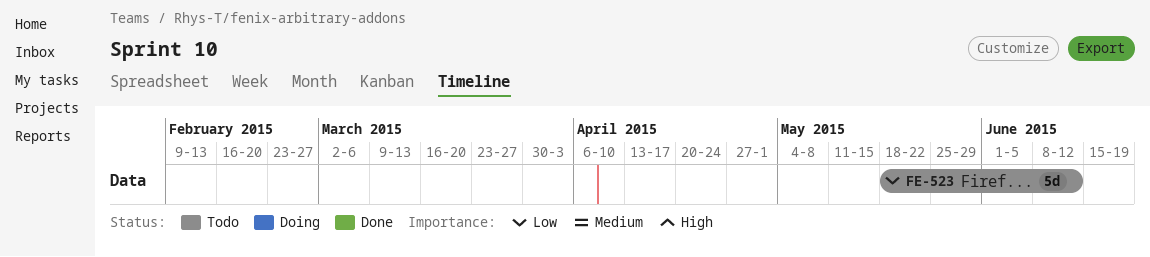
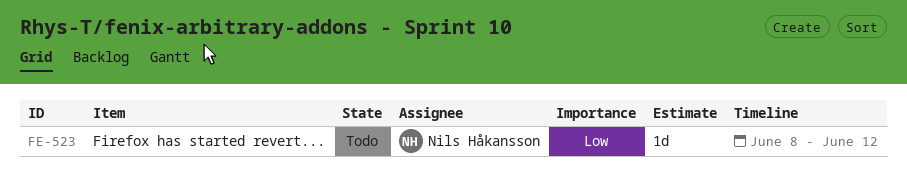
FE-523, estimate: 5d -> 1d
FE-523, start: May 18 -> Jun 8

